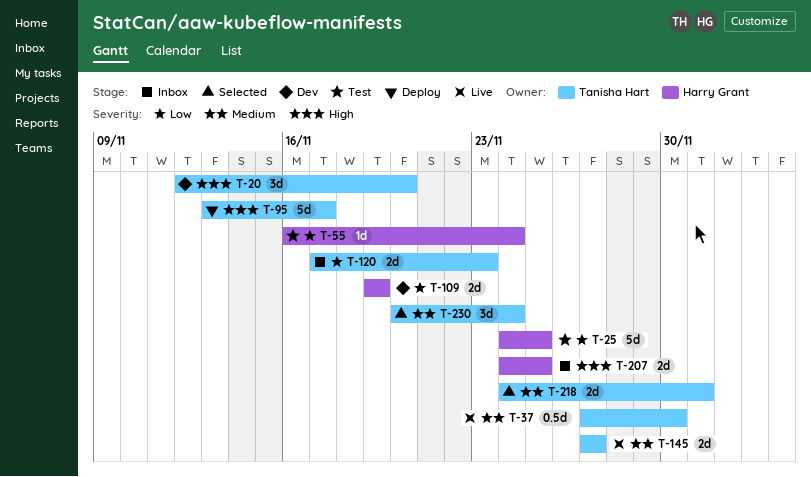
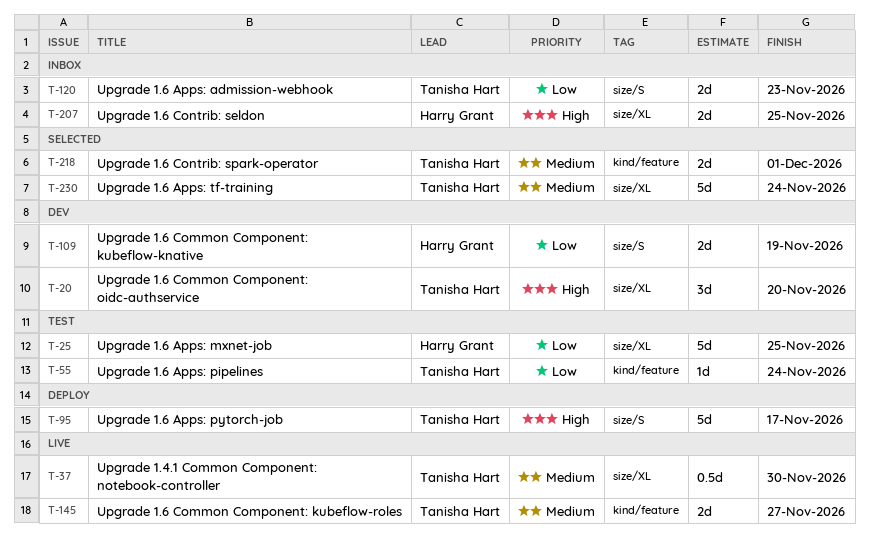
T-55, owner: Harry Grant -> Tanisha Hart
T-230, estimate: 3d -> 5d

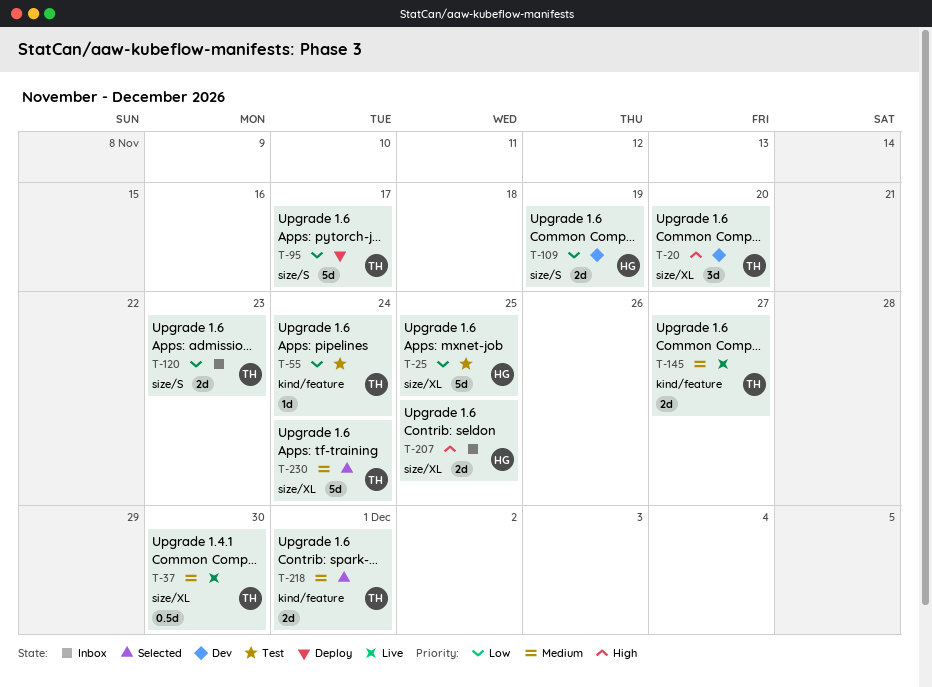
T-95, priority: High -> Low

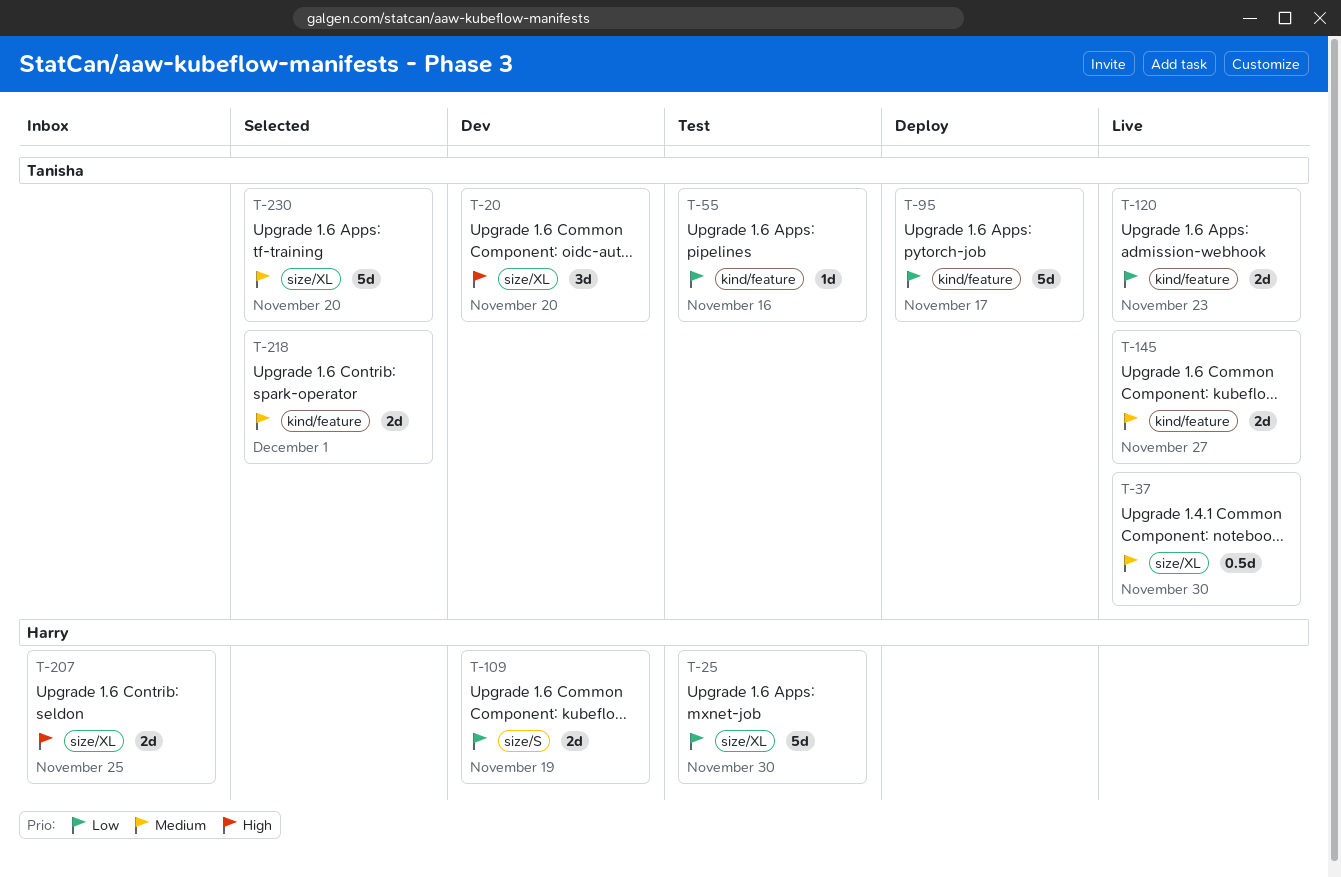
T-25, due: Nov 25 -> Nov 30
T-55, due: Nov 24 -> Nov 16
T-95, label: size/S -> kind/feature
T-120, status: Inbox -> Live
T-120, label: size/S -> kind/feature
T-230, due: Nov 24 -> Nov 20

